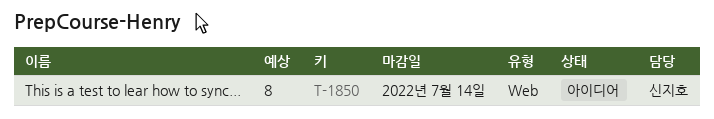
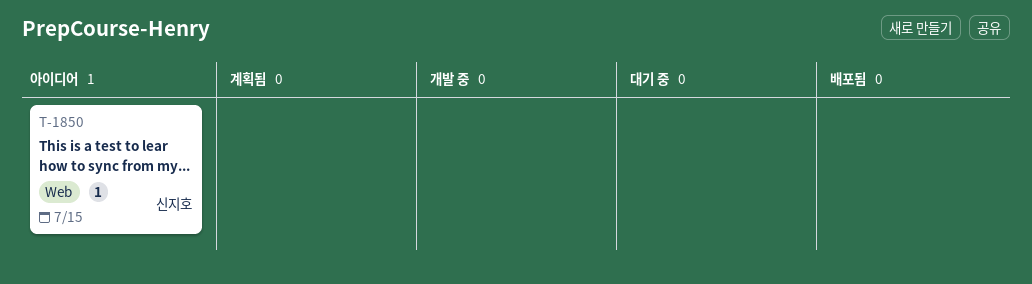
T-1850, estimate: 8 -> 1
T-1850, due: Jul 14 -> Jul 15

